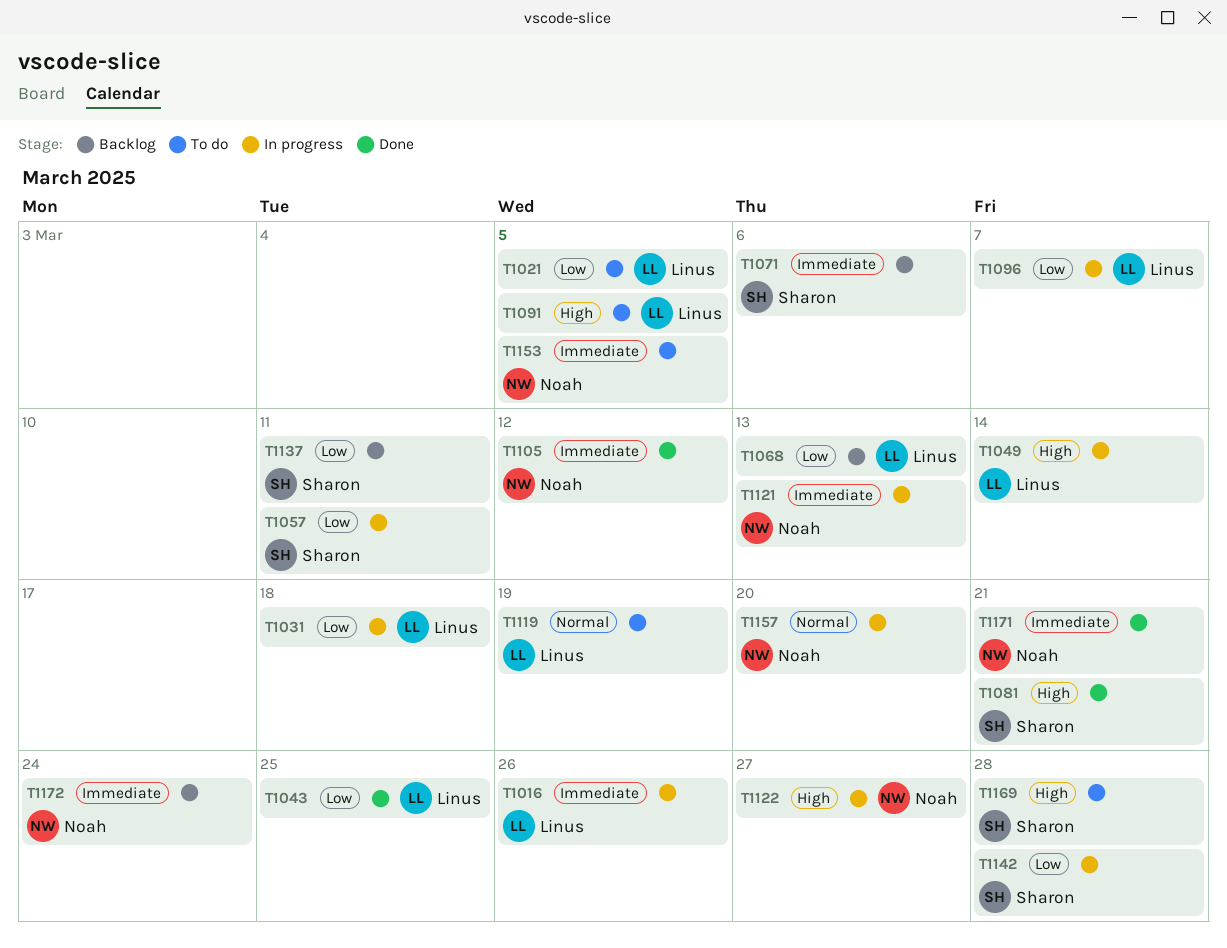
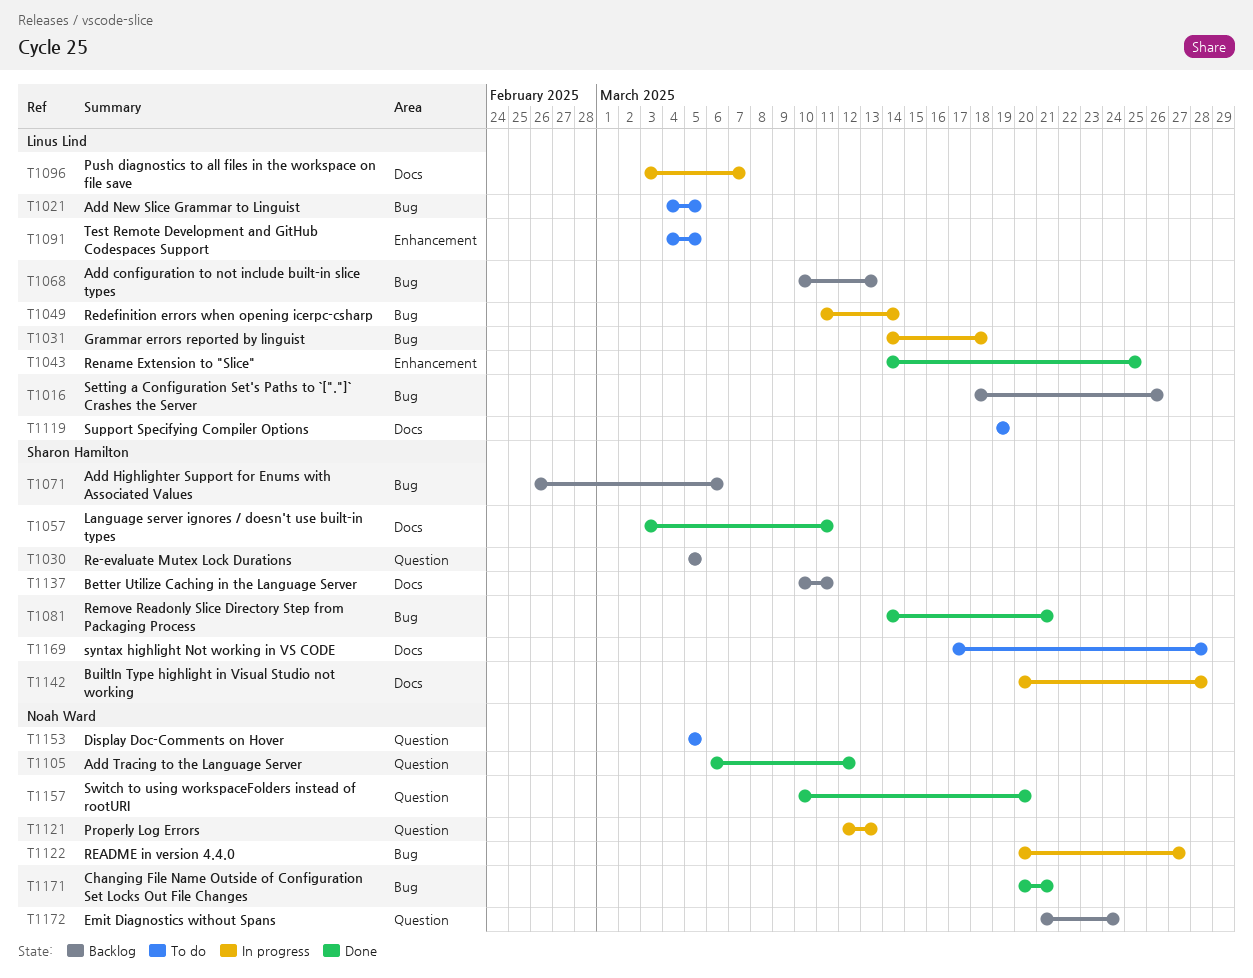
T1016, status: In progress -> Backlog
T1030: none -> present
T1057, status: In progress -> Done
T1157, status: In progress -> Done

